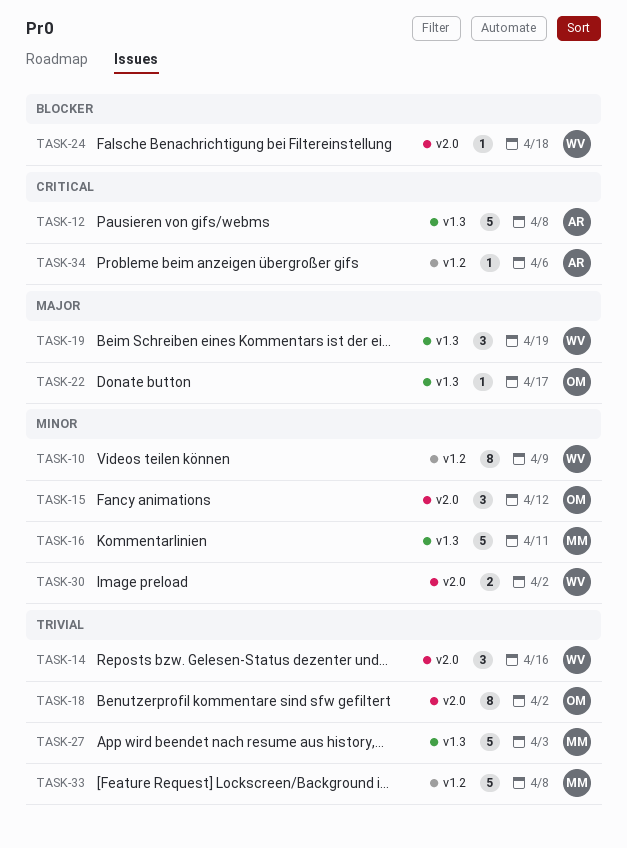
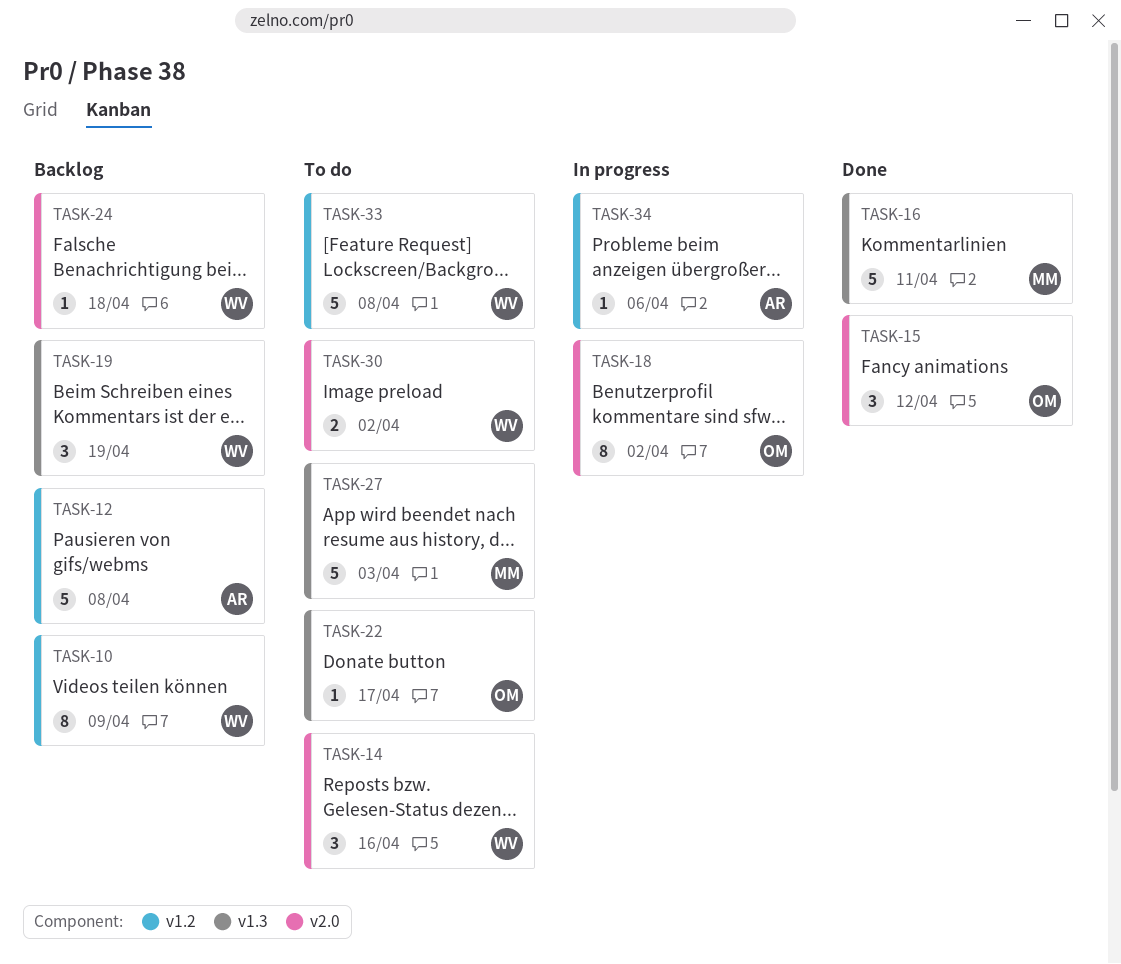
TASK-12, label: v1.3 -> v1.2
TASK-33, owner: MM -> WV

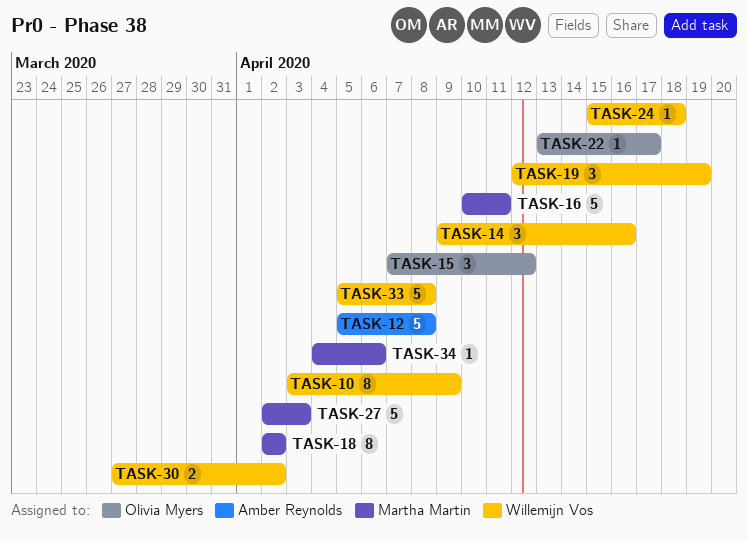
TASK-18, owner: Olivia Myers -> Martha Martin
TASK-34, owner: Amber Reynolds -> Martha Martin

